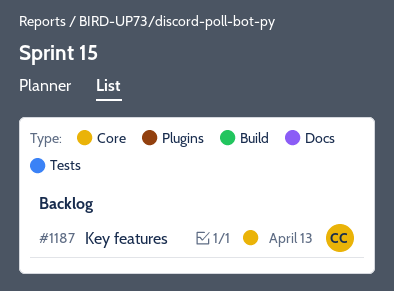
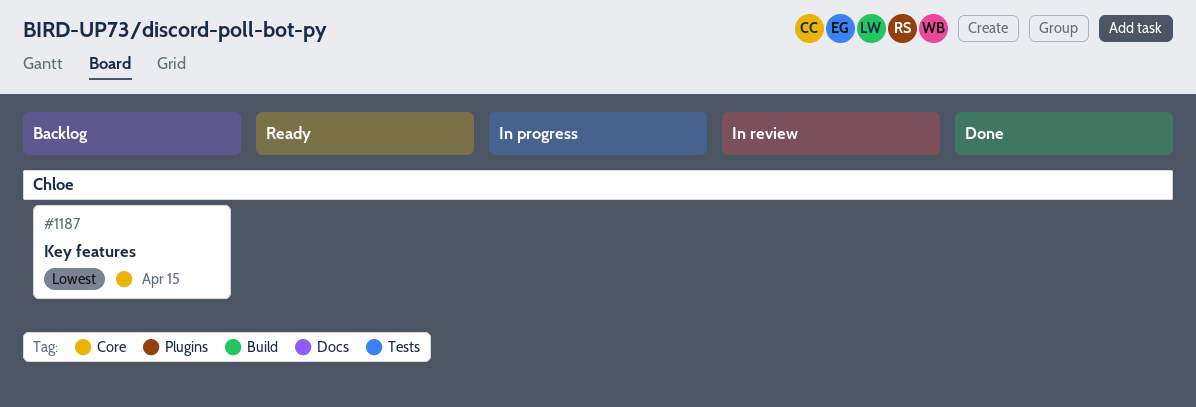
#1187, due: Apr 13 -> Apr 15

